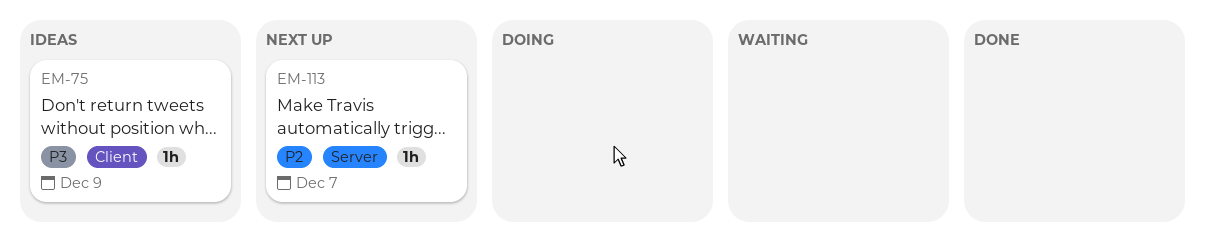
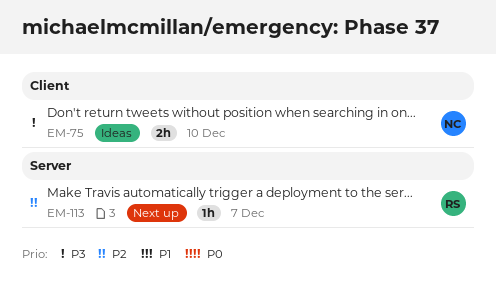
EM-75, estimate: 1h -> 2h
EM-75, due: Dec 9 -> Dec 10

